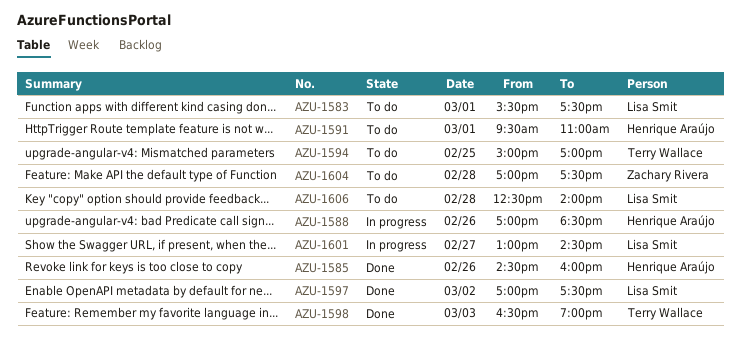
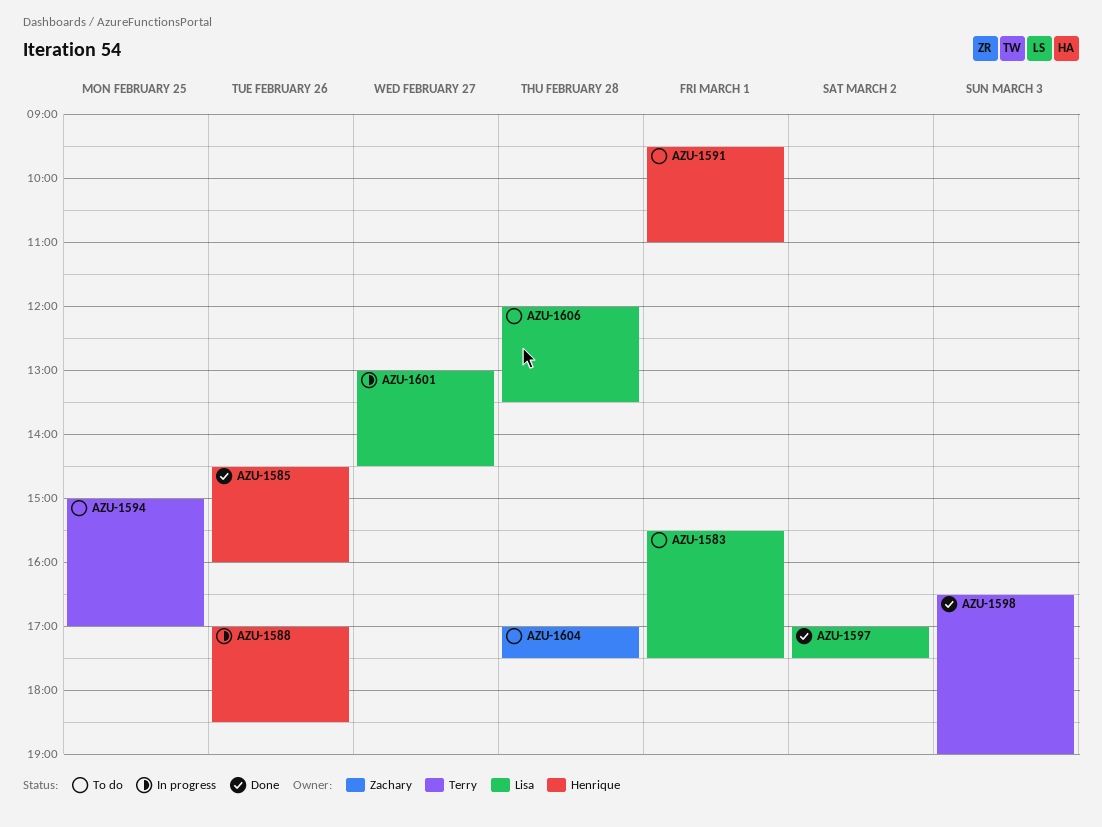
AZU-1606, begins: 12:30 -> 12:00
AZU-1606, ends: 14:00 -> 13:30

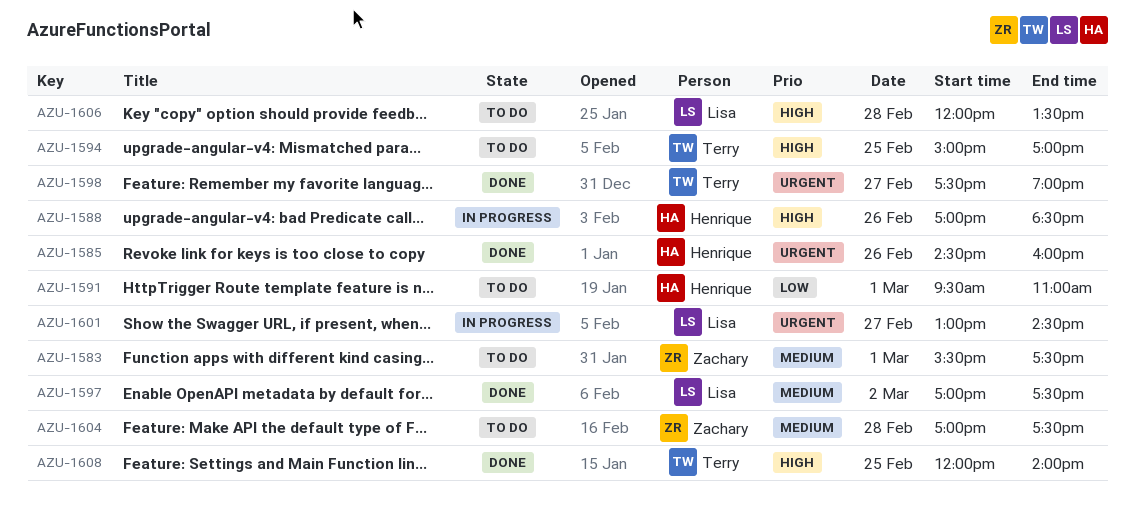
AZU-1583, owner: Lisa -> Zachary
AZU-1598, day: Mar 3 -> Feb 27
AZU-1598, begins: 16:30 -> 17:30
AZU-1608: none -> present

